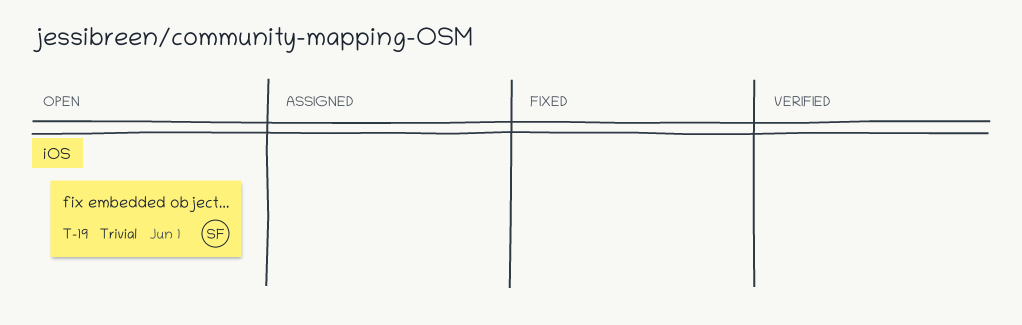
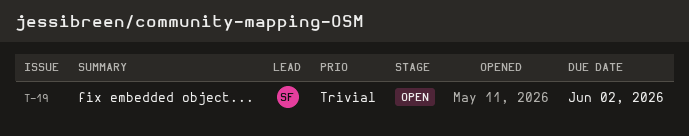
T-19, due: Jun 1 -> Jun 2

